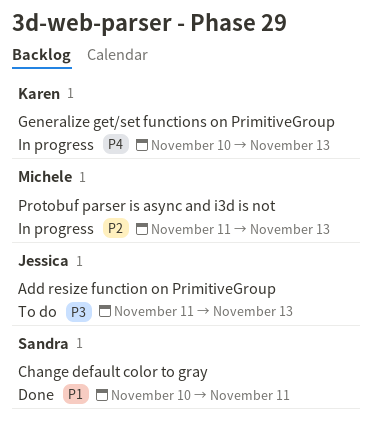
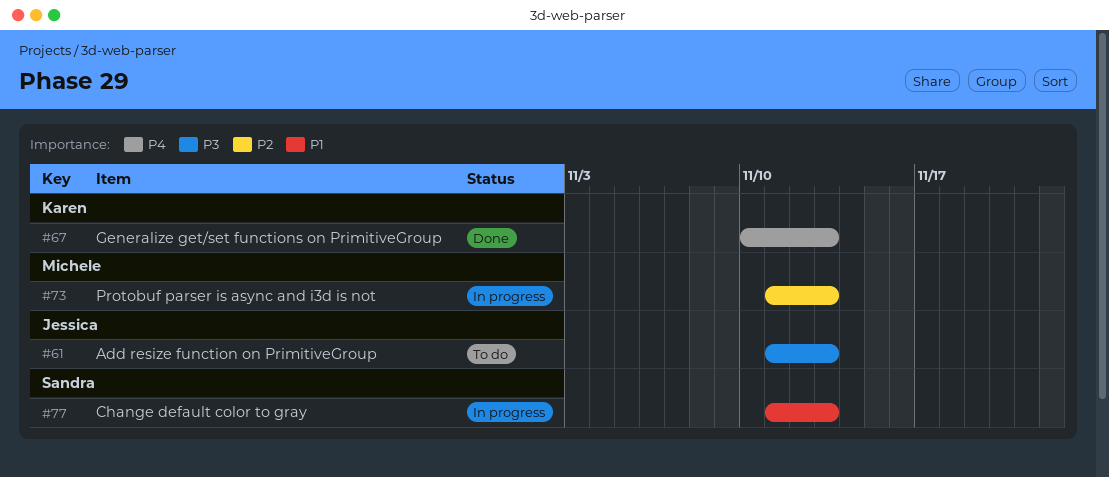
Change default color to gray, status: Done -> In progress
Change default color to gray, start: Nov 10 -> Nov 11
Change default color to gray, due: Nov 11 -> Nov 13
Generalize get/set functions on PrimitiveGroup, status: In progress -> Done

